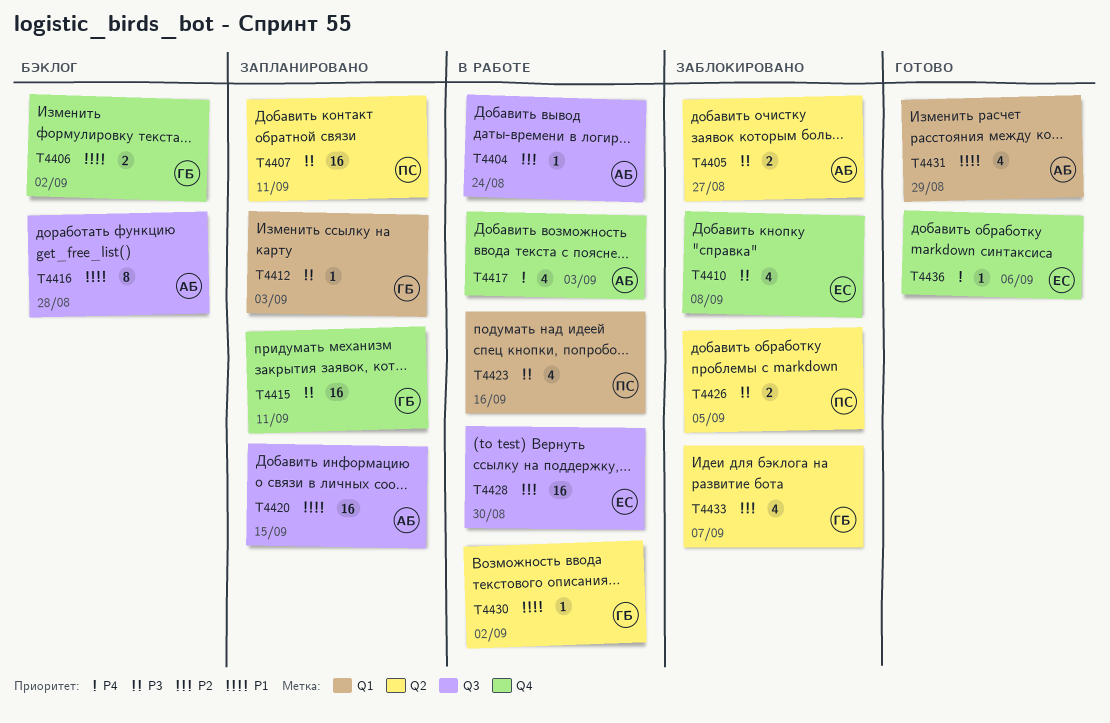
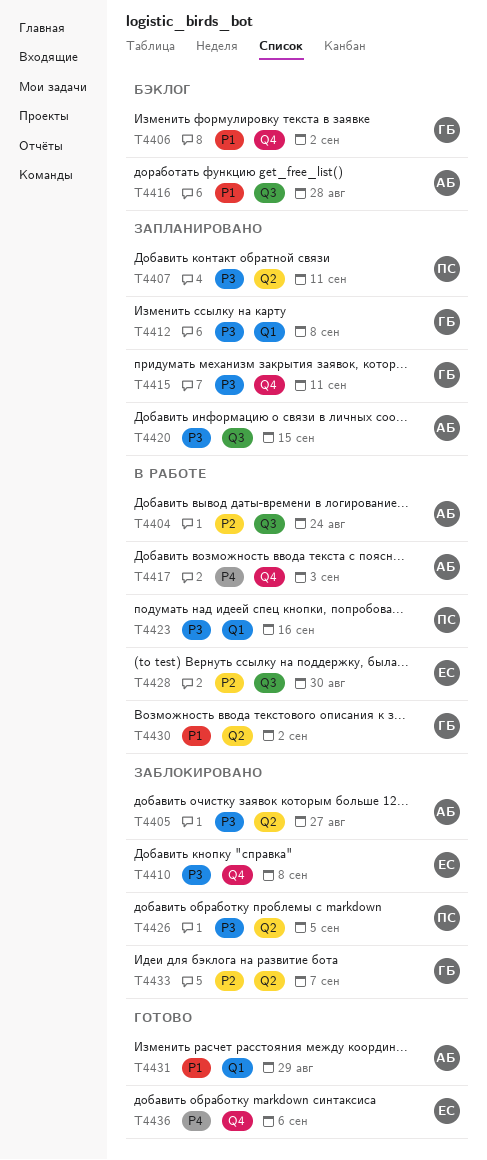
T4412, due: Sep 3 -> Sep 8
T4420, priority: P1 -> P3

